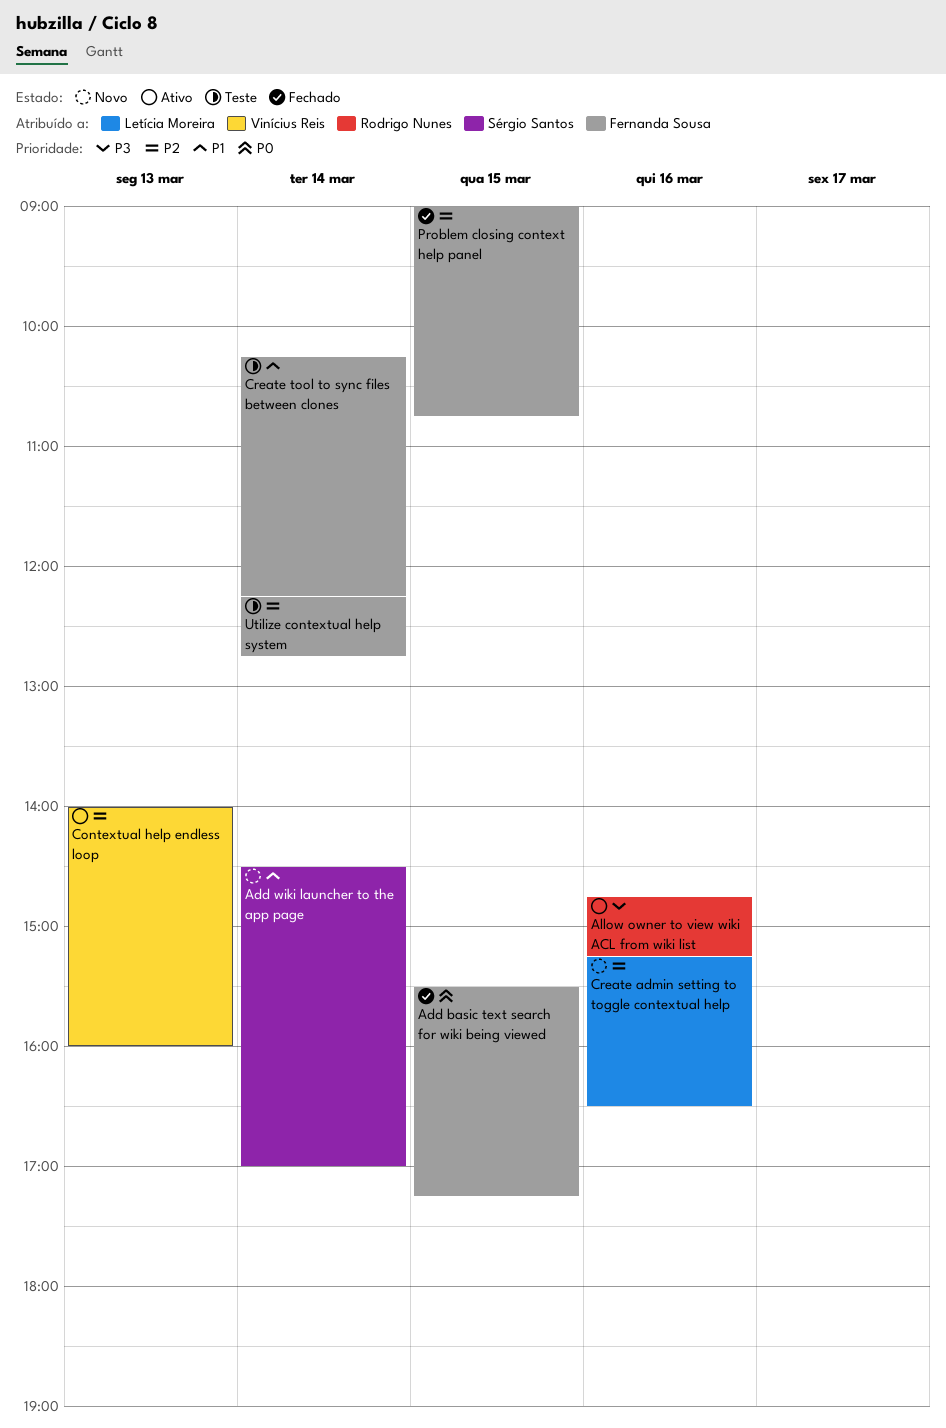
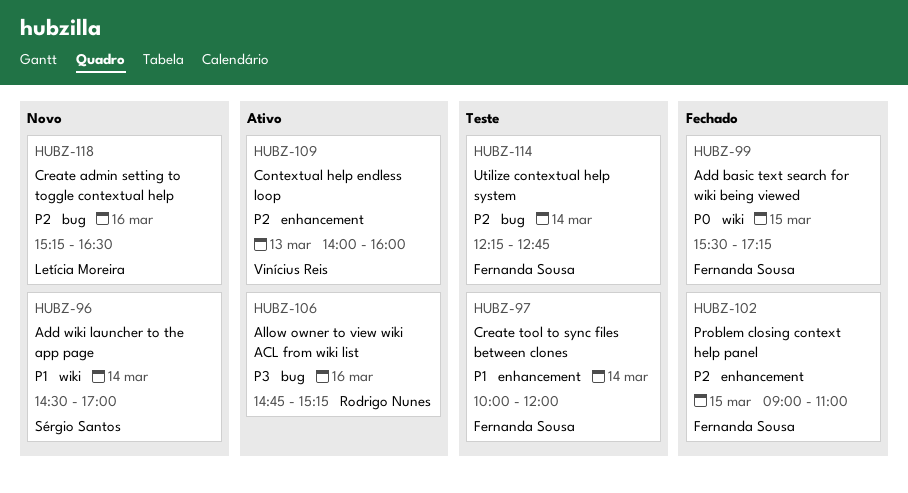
Create tool to sync files between clones, begins: 10:15 -> 10:00
Create tool to sync files between clones, ends: 12:15 -> 12:00
Problem closing context help panel, ends: 10:45 -> 11:00

